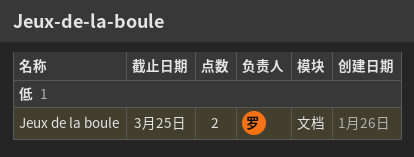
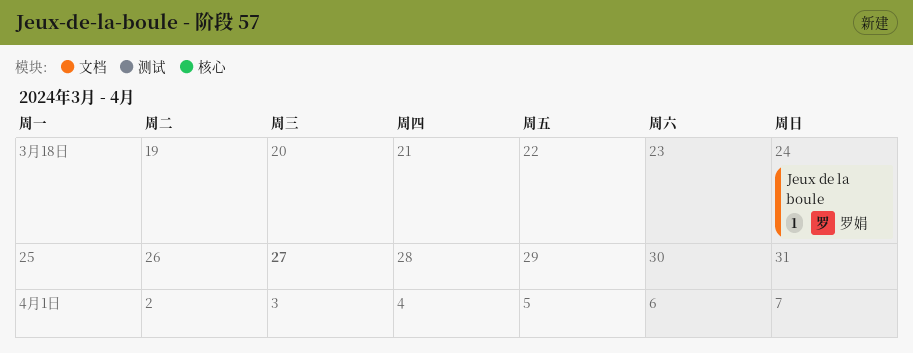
Jeux de la boule, estimate: 2 -> 1
Jeux de la boule, due: Mar 25 -> Mar 24

